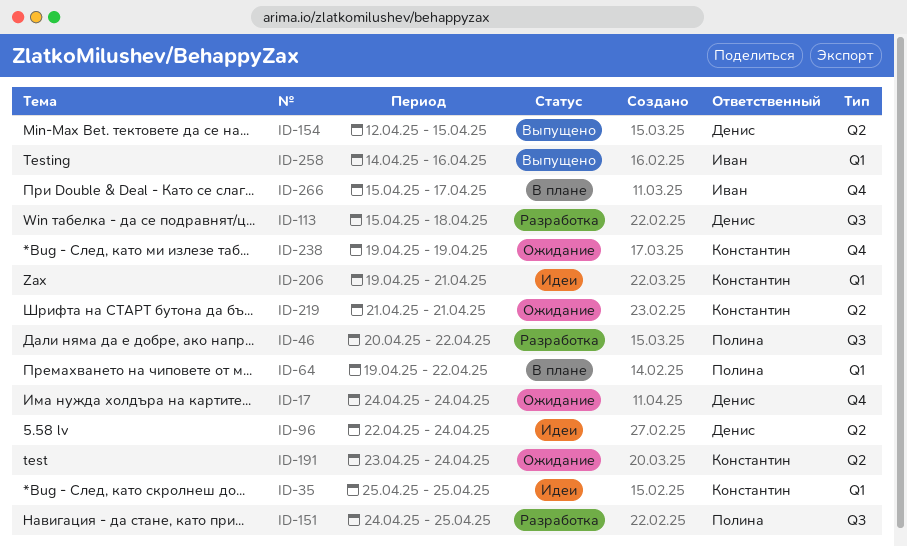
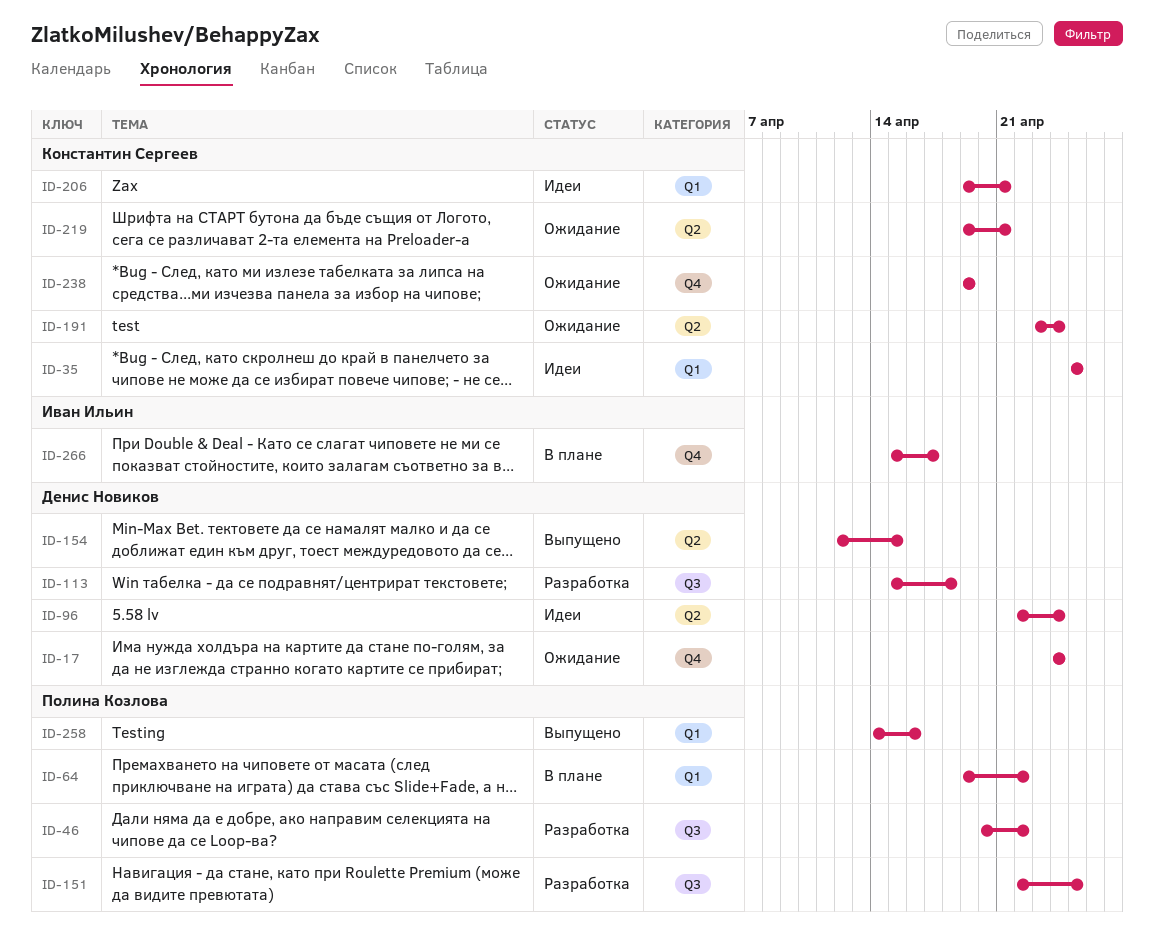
ID-151, start: Apr 24 -> Apr 22
ID-219, start: Apr 21 -> Apr 19
ID-258, owner: Иван Ильин -> Полина Козлова

